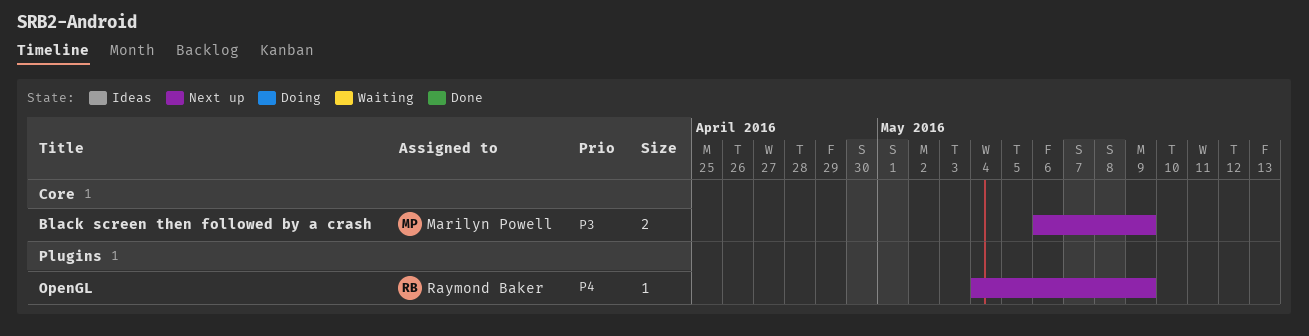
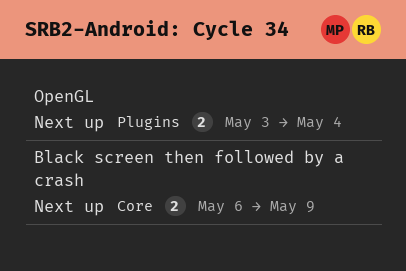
OpenGL, estimate: 1 -> 2
OpenGL, start: May 4 -> May 3
OpenGL, due: May 9 -> May 4

